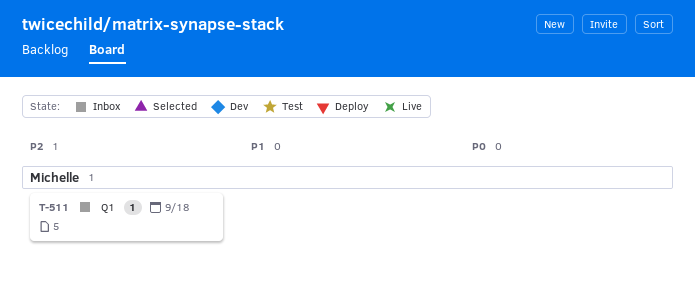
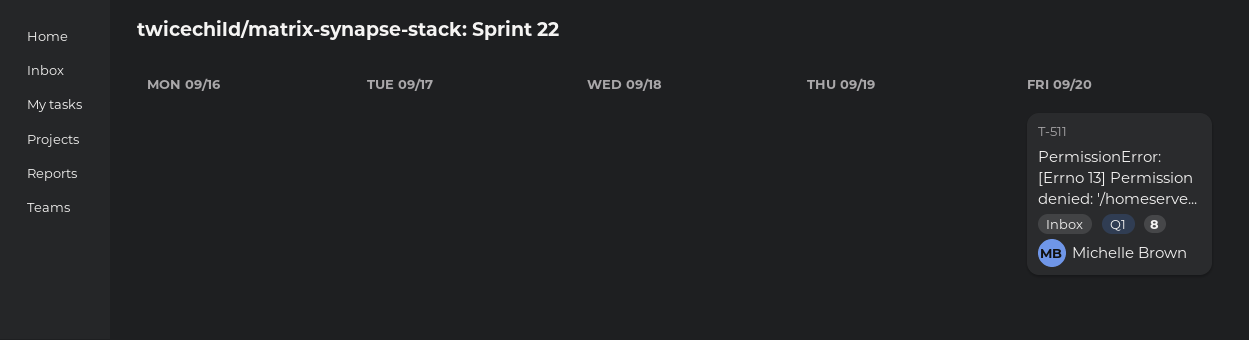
T-511, estimate: 1 -> 8
T-511, due: Sep 18 -> Sep 20

